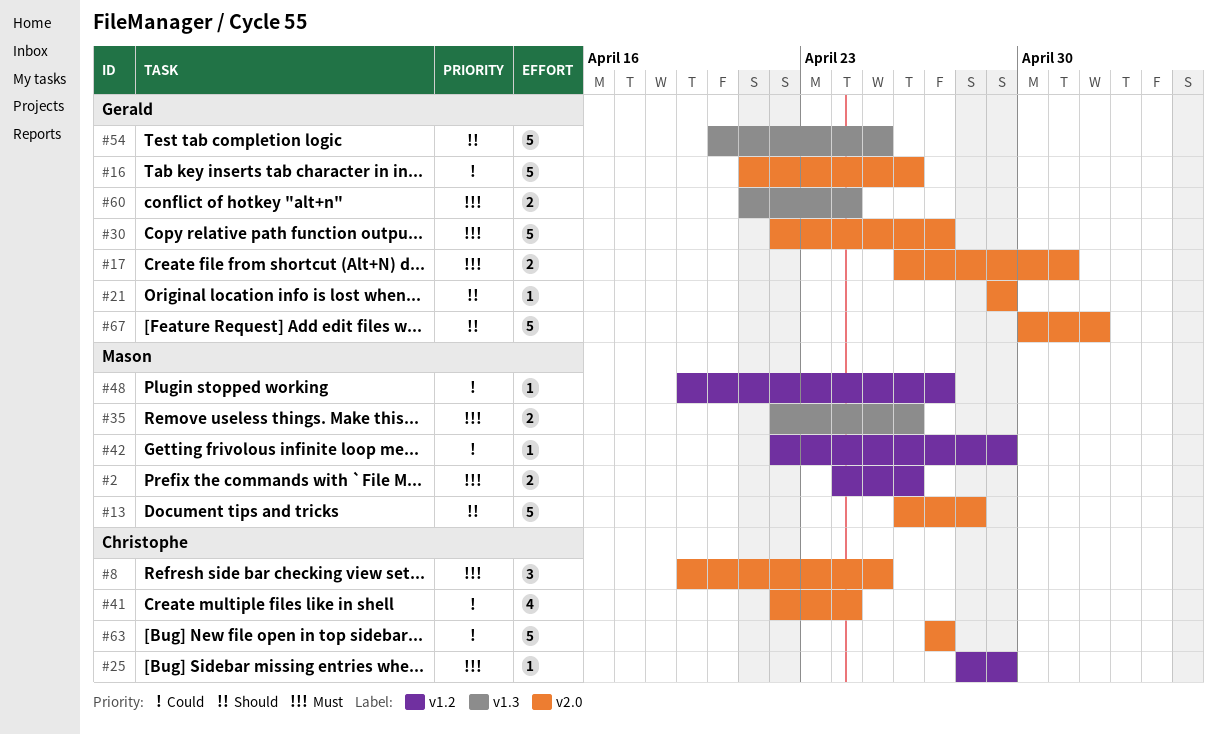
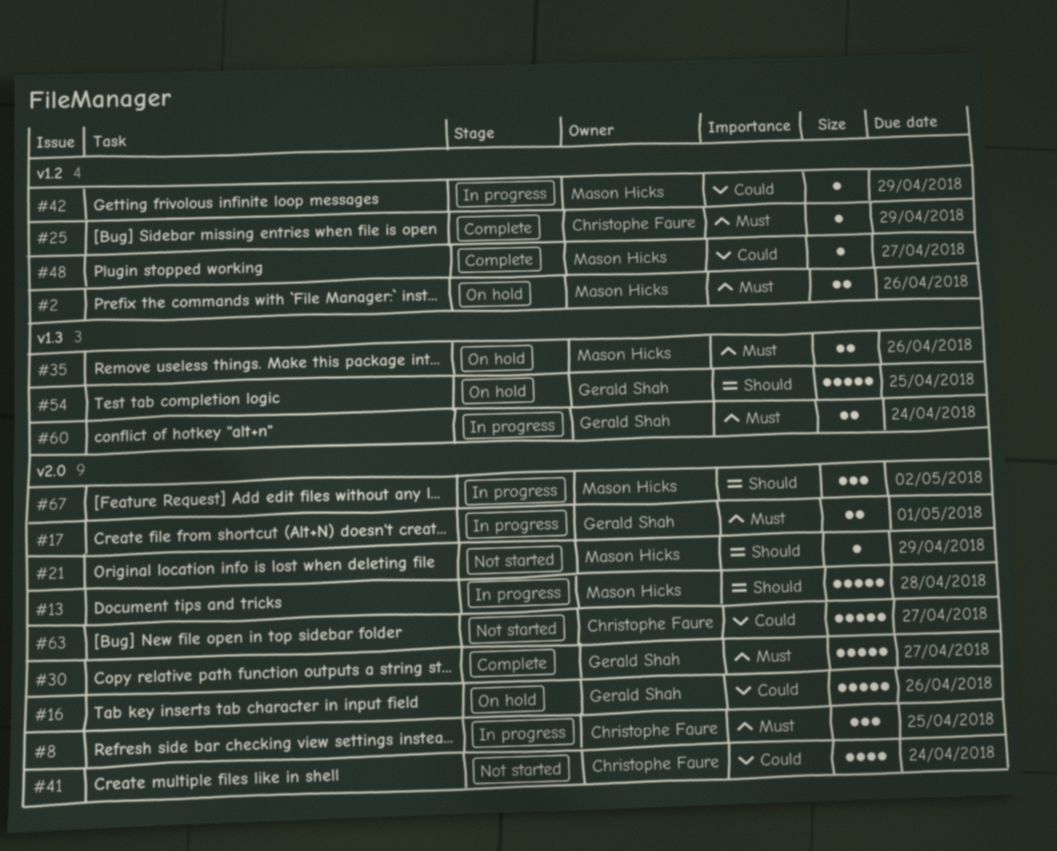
#21, owner: Gerald Shah -> Mason Hicks
#67, owner: Gerald Shah -> Mason Hicks
#67, estimate: 5 -> 3

